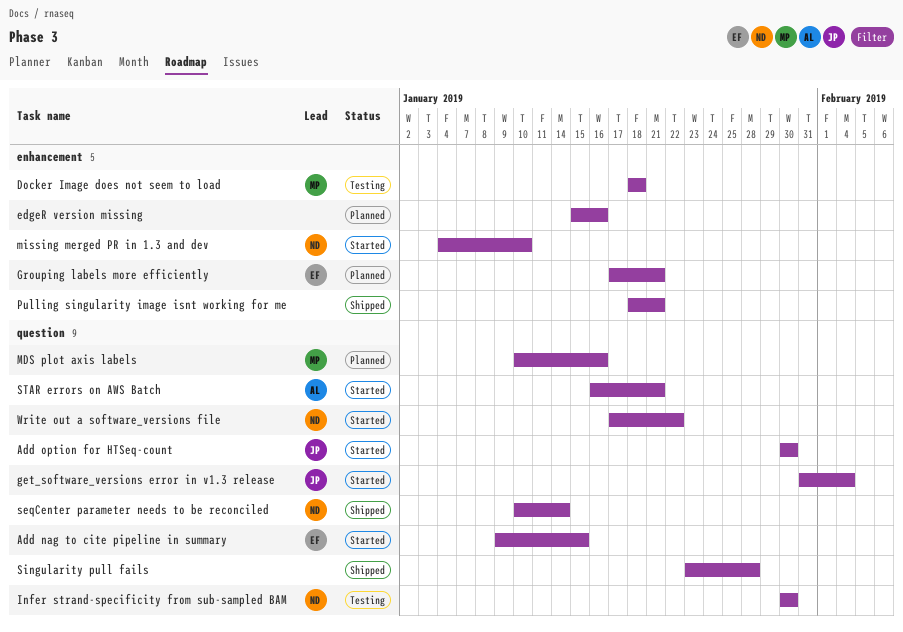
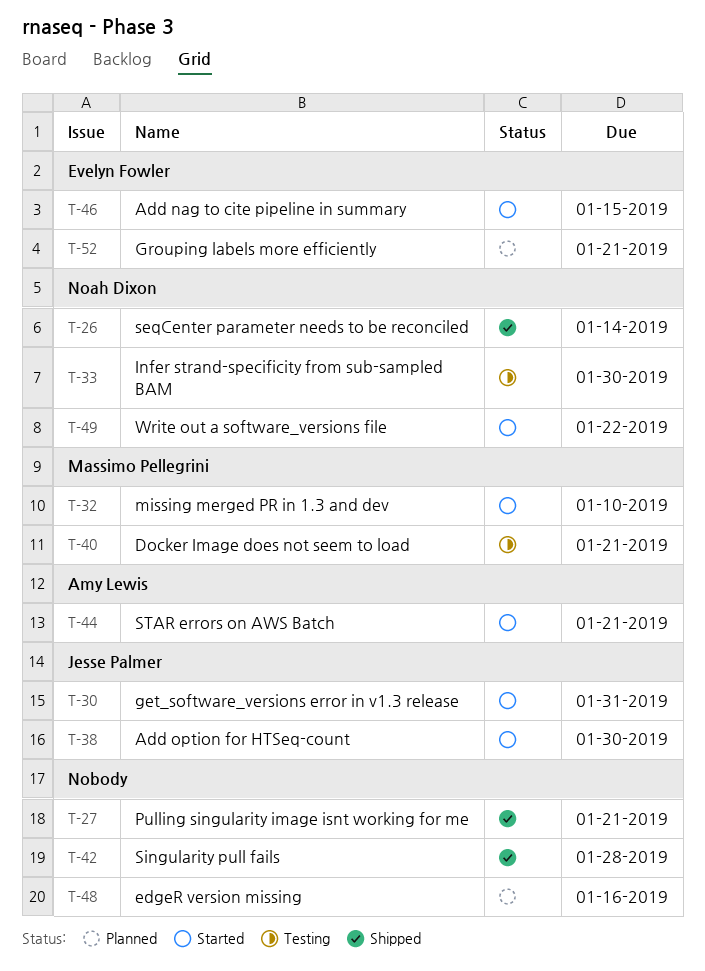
Docker Image does not seem to load, due: Jan 18 -> Jan 21
get_software_versions error in v1.3 release, due: Feb 4 -> Jan 31
MDS plot axis labels: present -> none
missing merged PR in 1.3 and dev, owner: Noah Dixon -> Massimo Pellegrini

